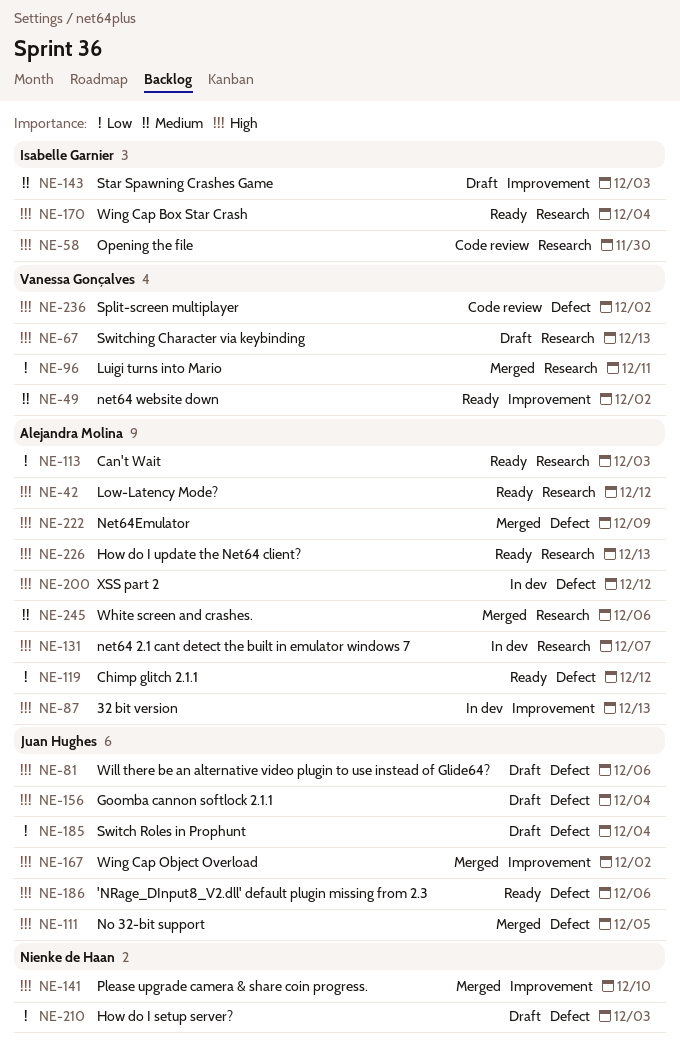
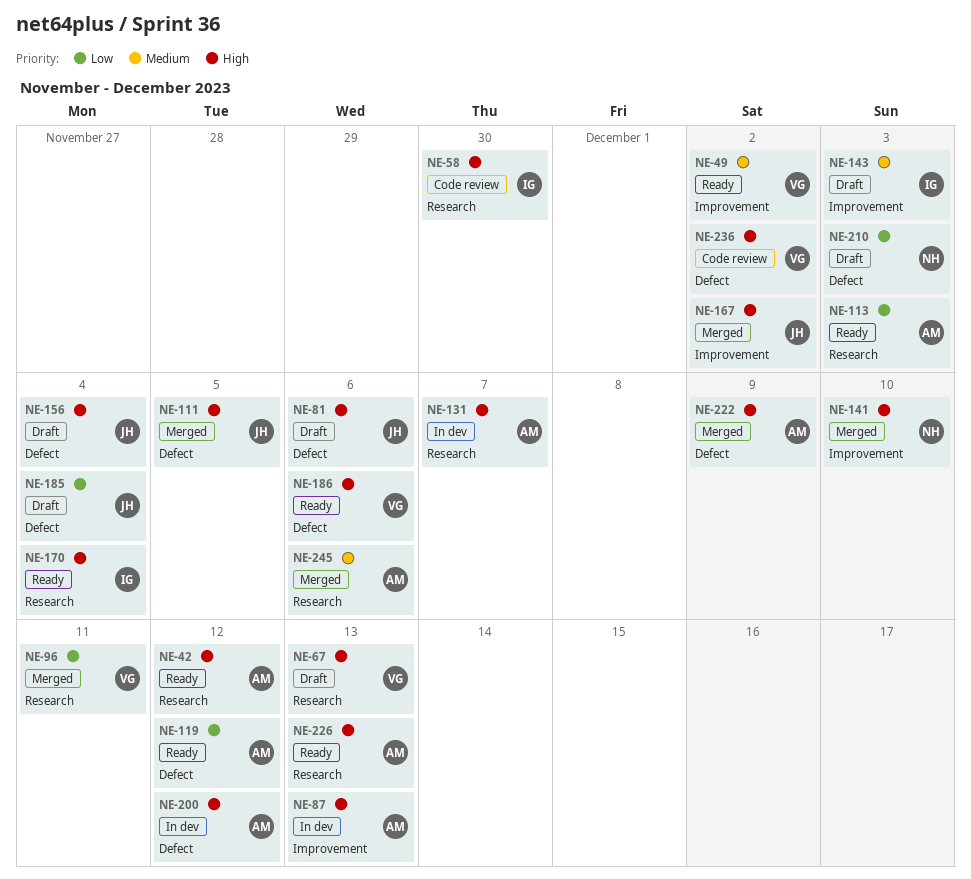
NE-186, owner: Juan Hughes -> Vanessa Gonçalves

